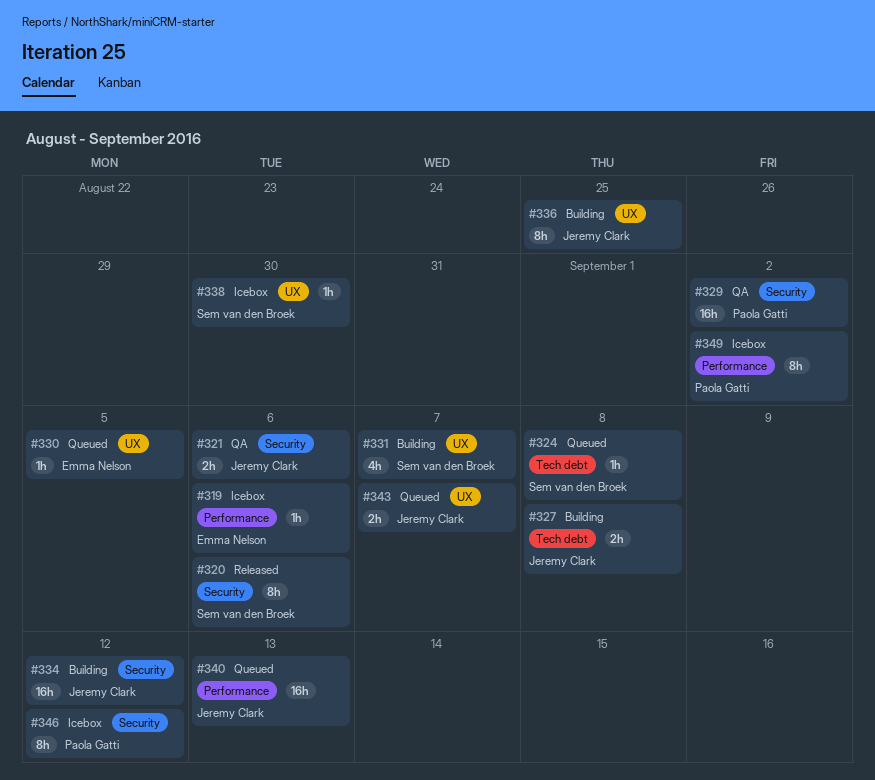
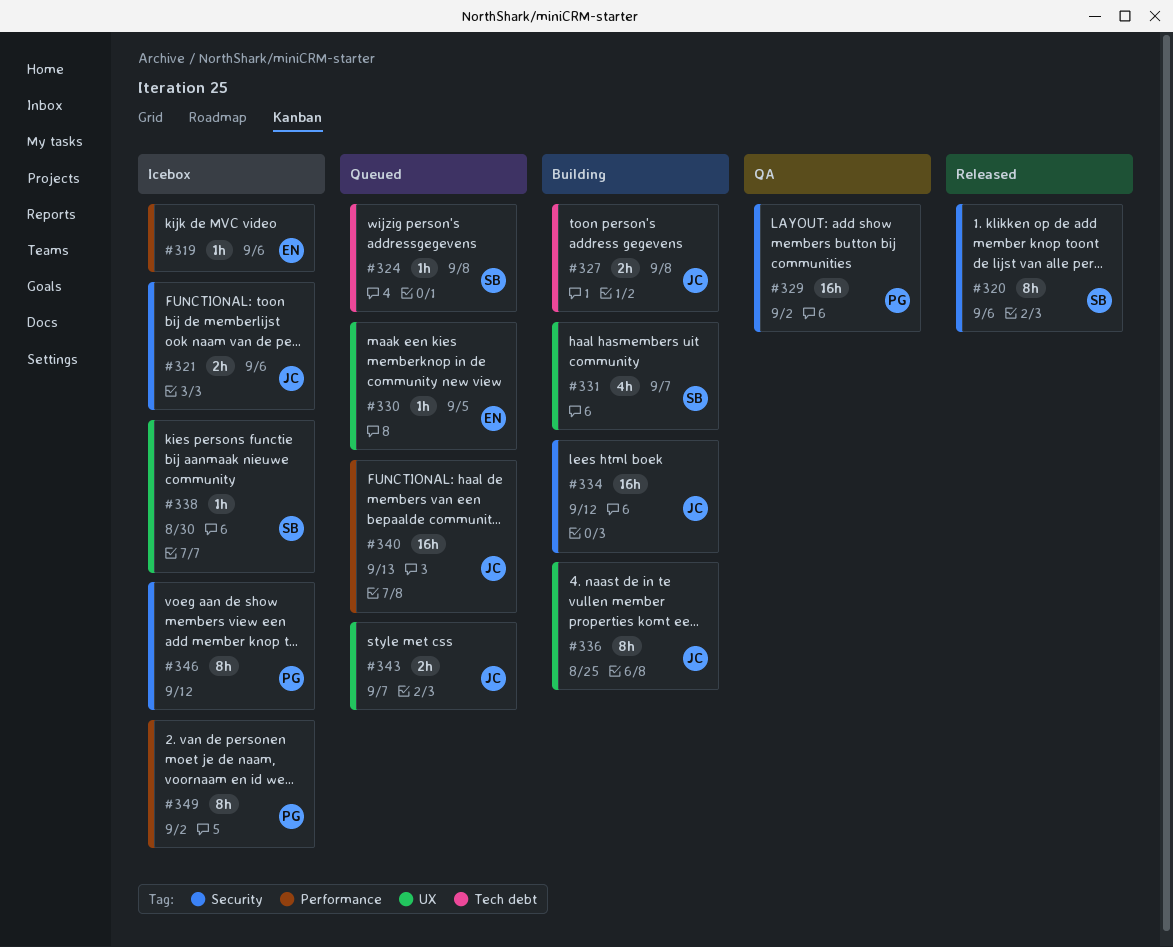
#321, status: QA -> Icebox

